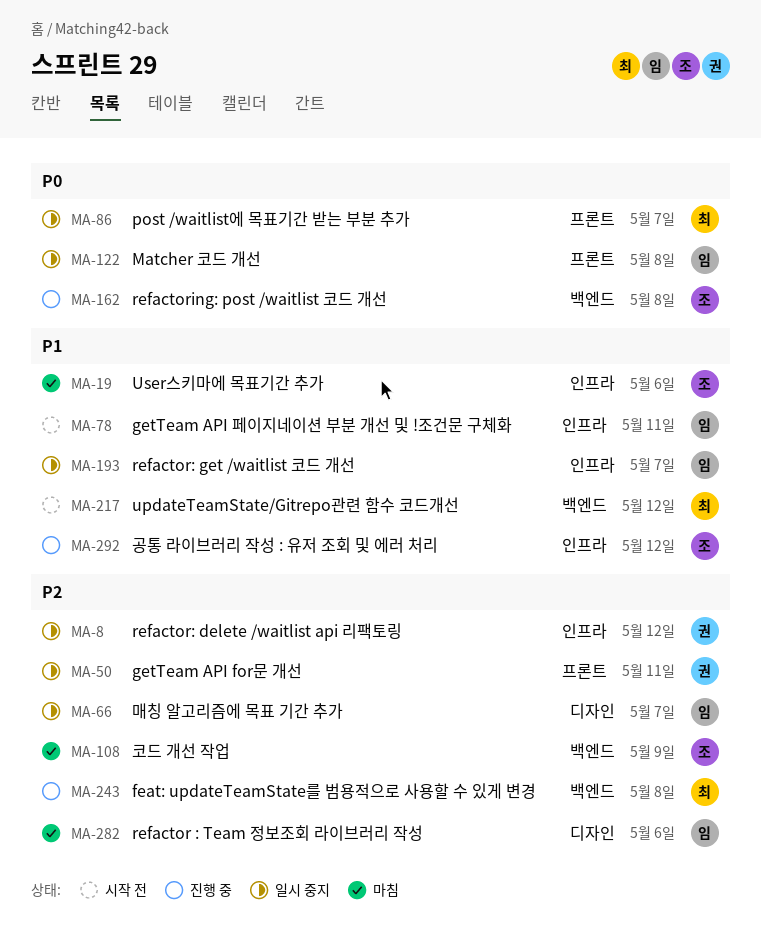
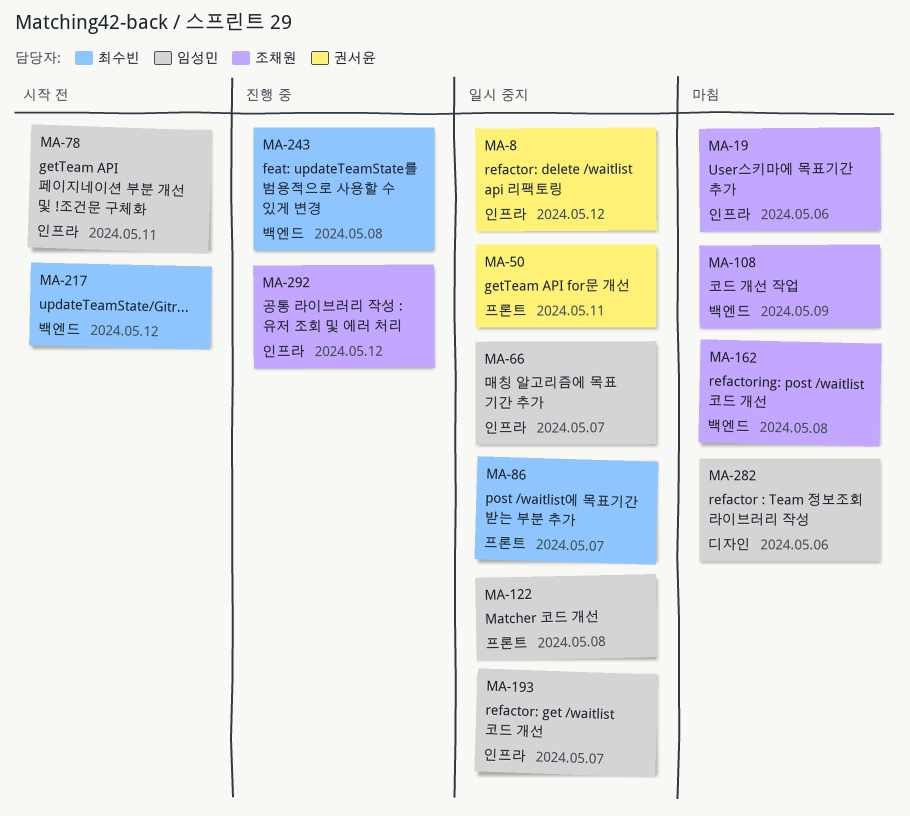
MA-66, label: 디자인 -> 인프라
MA-162, status: 진행 중 -> 마침

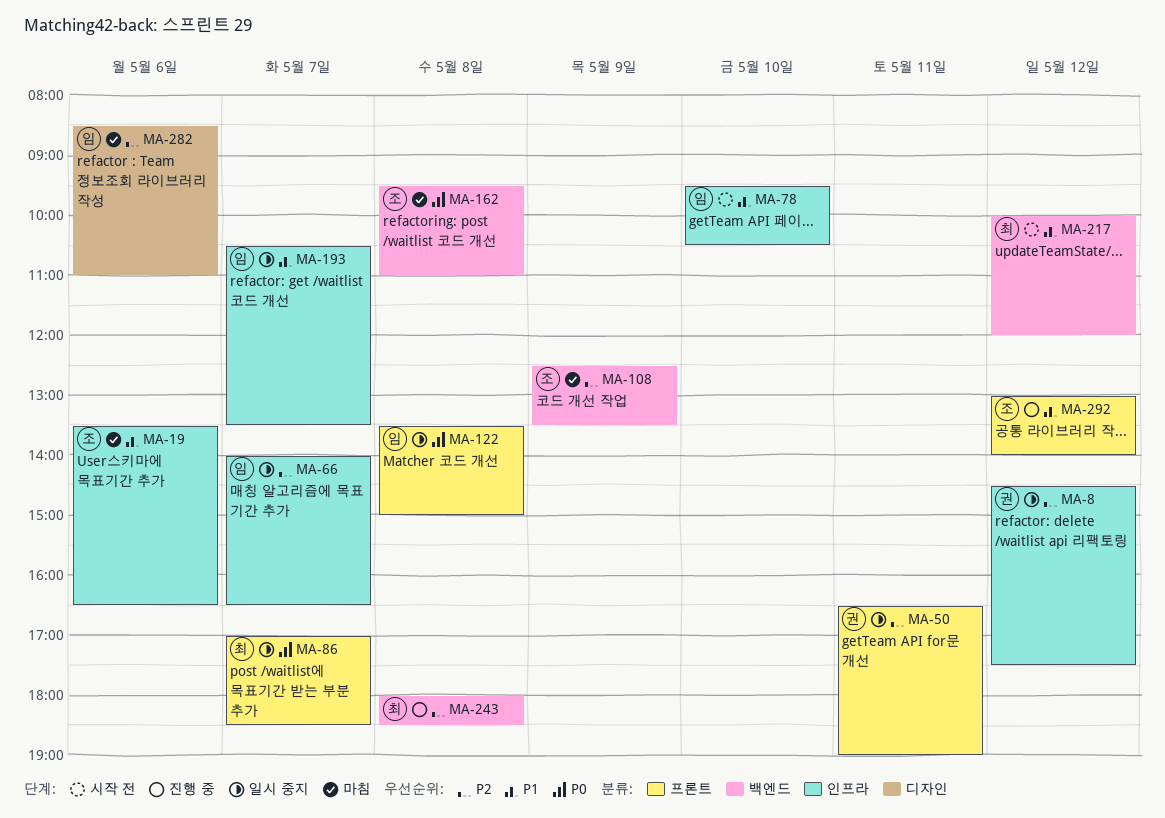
MA-78, day: May 11 -> May 10
MA-292, label: 인프라 -> 프론트

